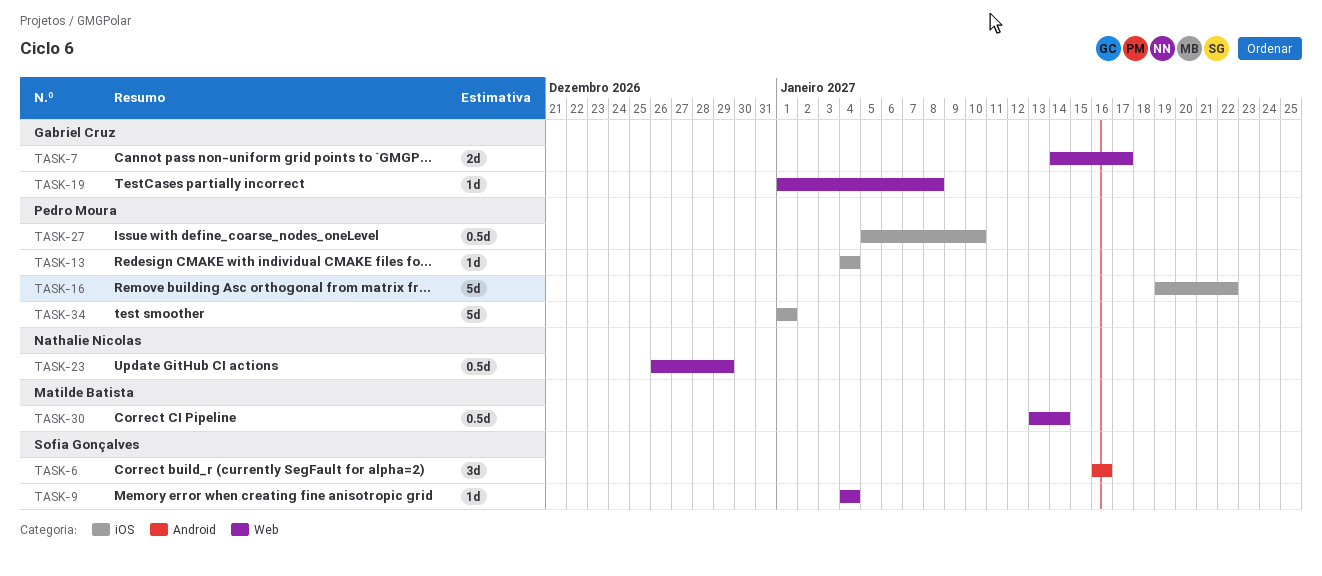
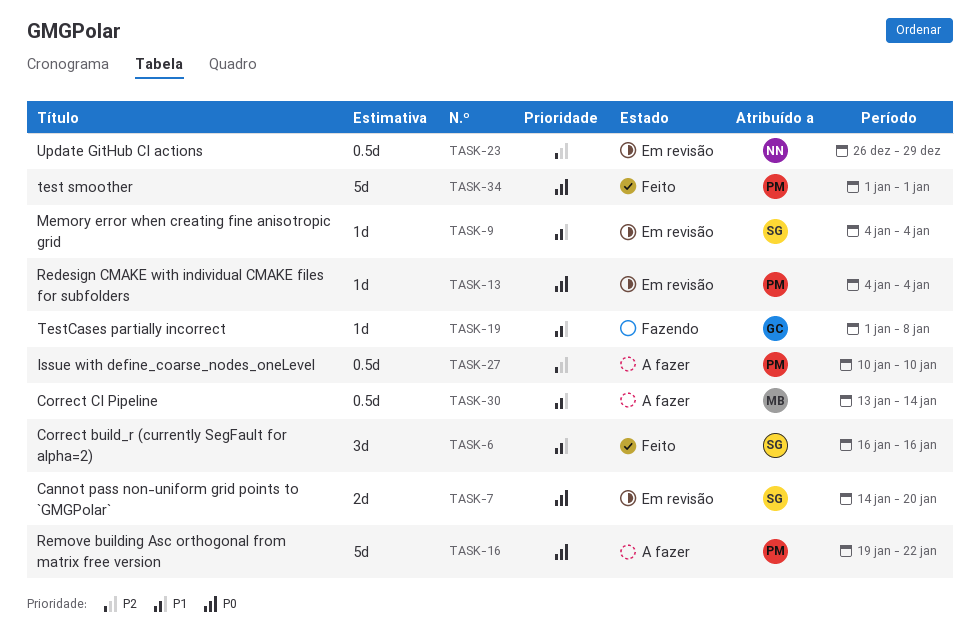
TASK-7, owner: Gabriel Cruz -> Sofia Gonçalves
TASK-7, due: Jan 17 -> Jan 20
TASK-27, start: Jan 5 -> Jan 10

